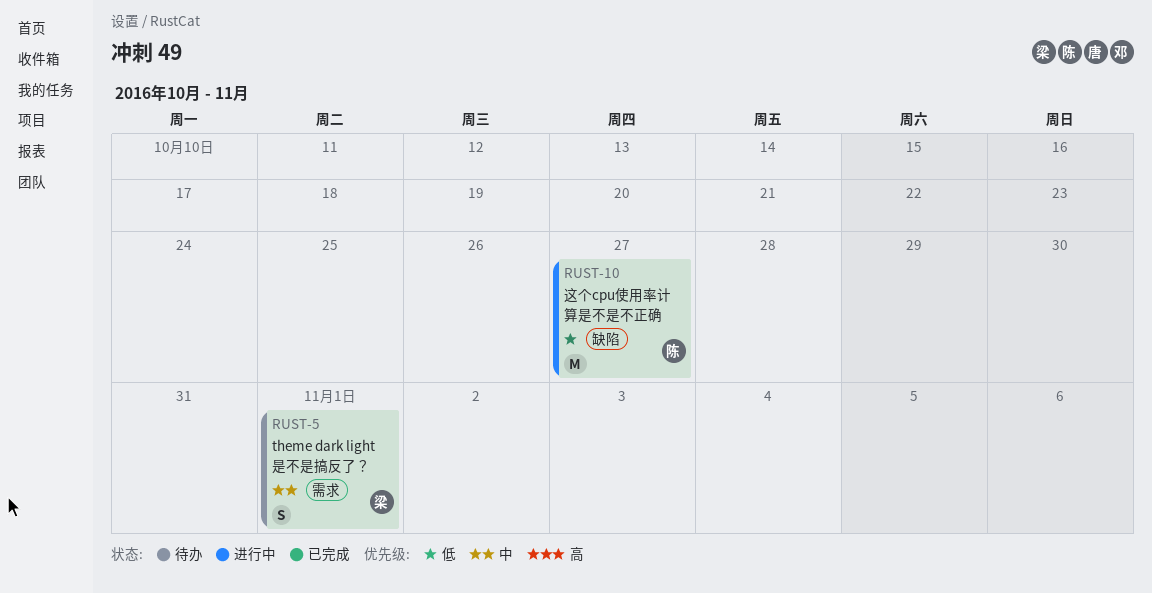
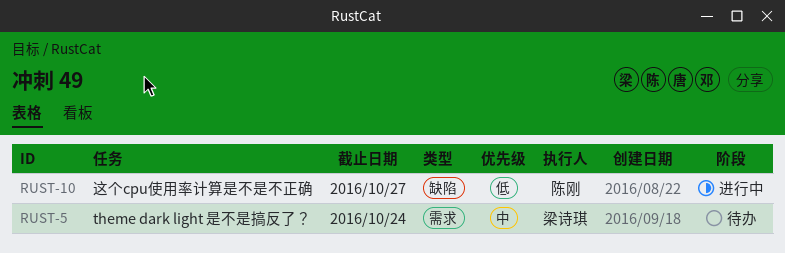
RUST-5, due: Nov 1 -> Oct 24

